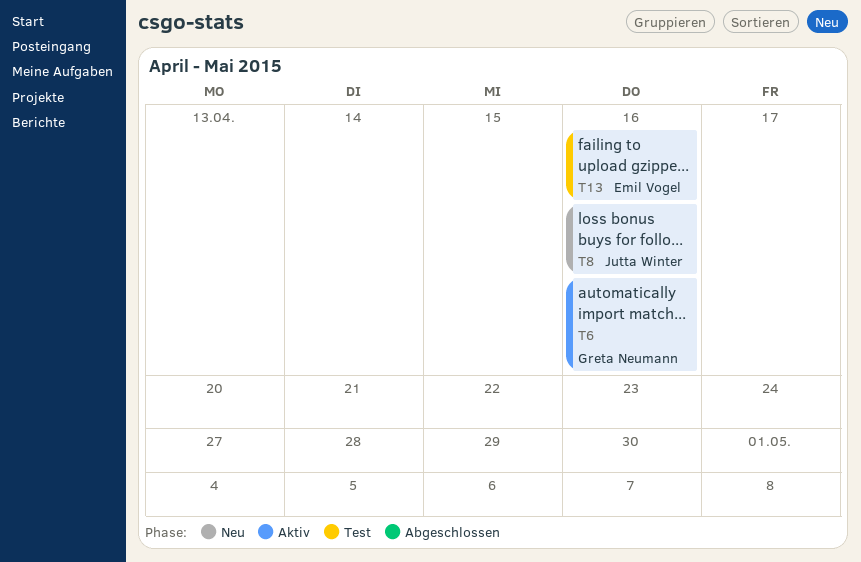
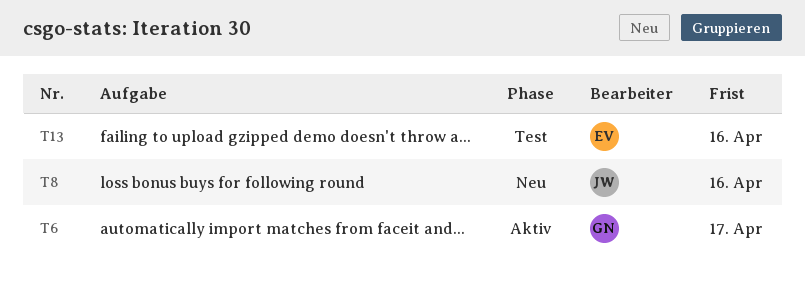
T6, due: Apr 16 -> Apr 17

